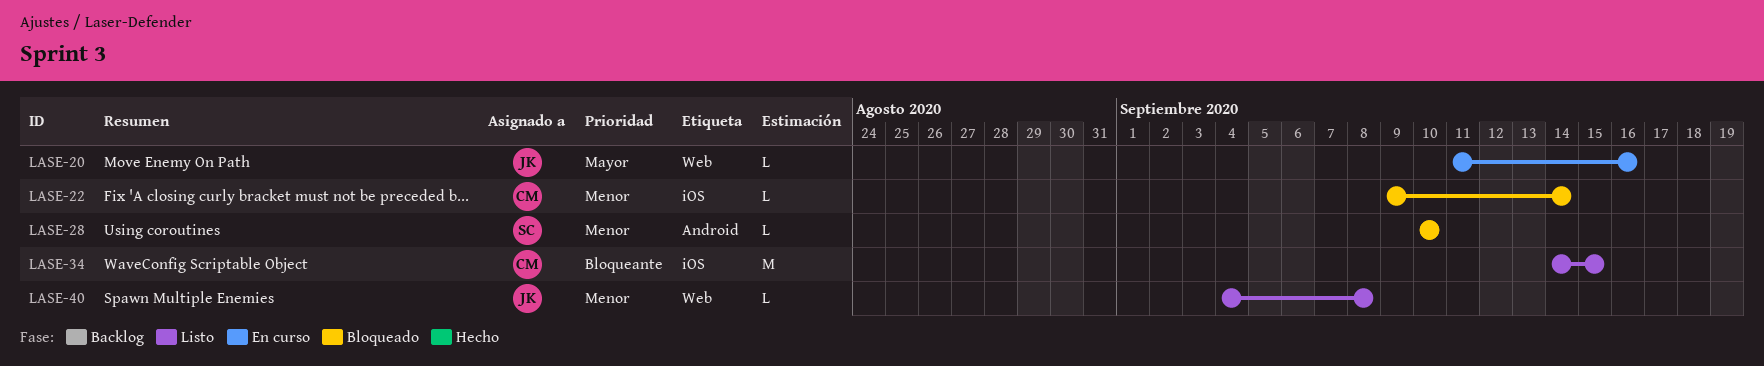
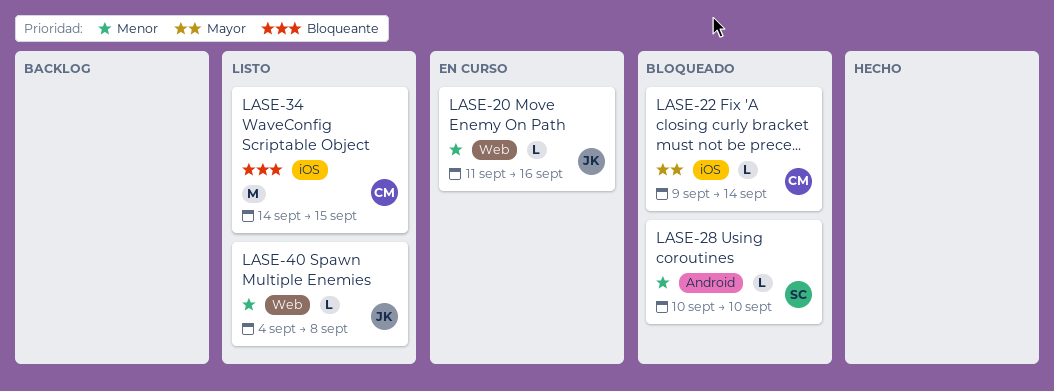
LASE-20, priority: Mayor -> Menor
LASE-22, priority: Menor -> Mayor

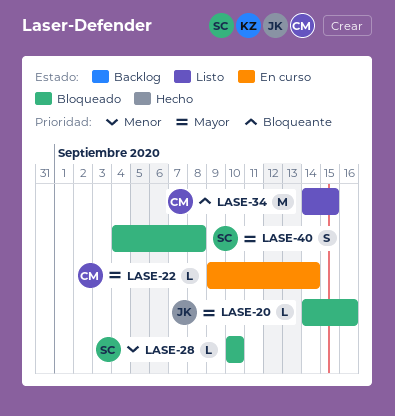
LASE-20, status: En curso -> Bloqueado
LASE-20, priority: Menor -> Mayor
LASE-20, start: Sep 11 -> Sep 14
LASE-22, status: Bloqueado -> En curso
LASE-40, status: Listo -> Bloqueado
LASE-40, owner: JK -> SC
LASE-40, priority: Menor -> Mayor
LASE-40, estimate: L -> S

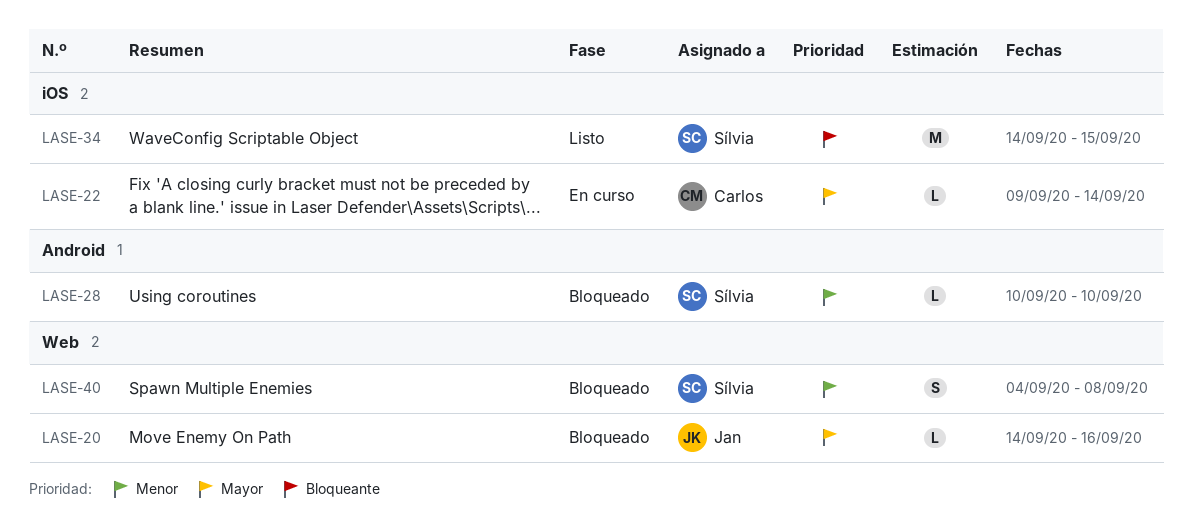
LASE-34, owner: Carlos -> Sílvia
LASE-40, priority: Mayor -> Menor

